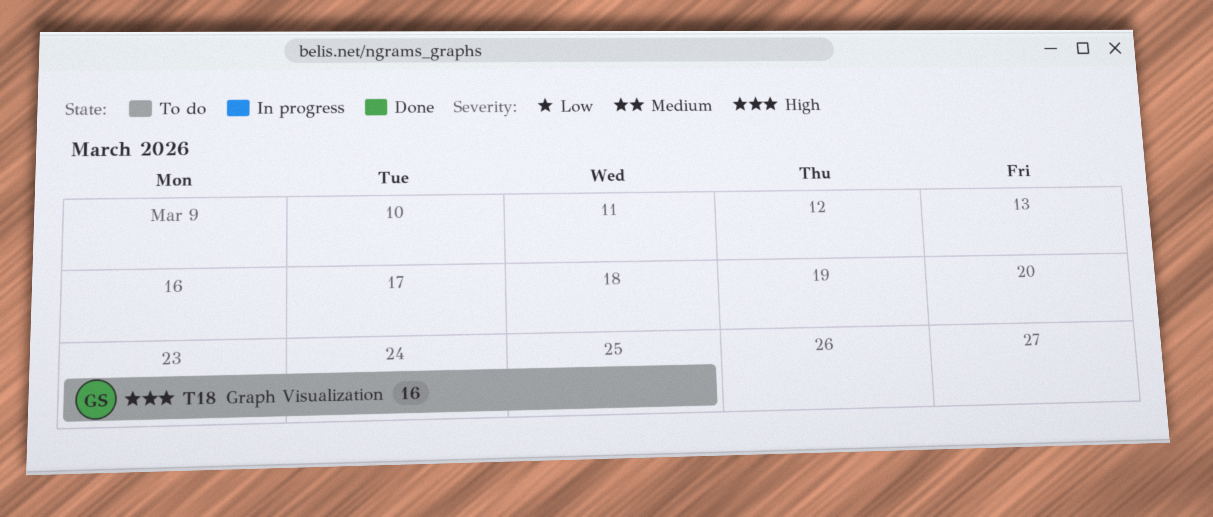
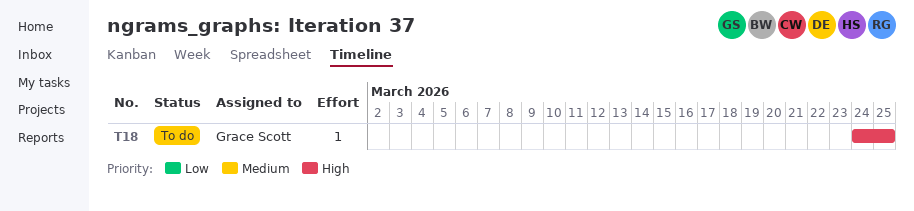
T18, estimate: 16 -> 1
T18, start: Mar 23 -> Mar 24

